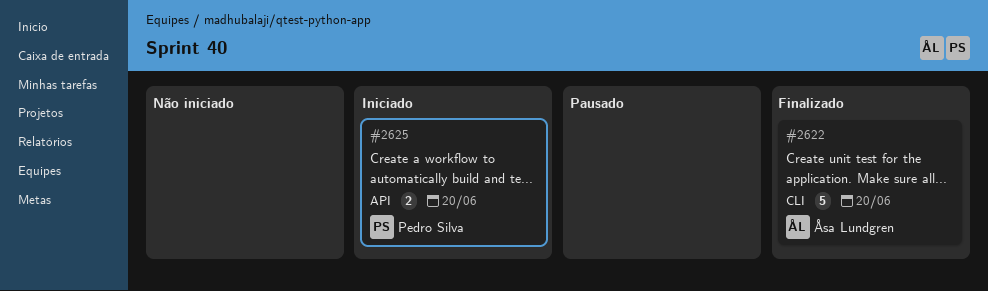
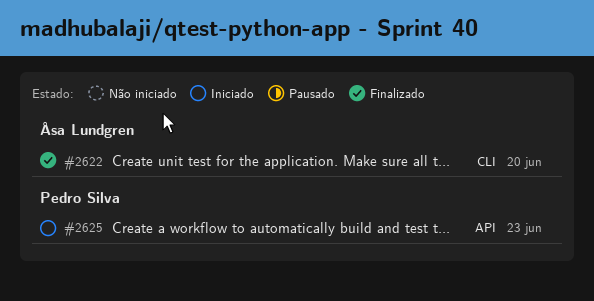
#2625, due: Jun 20 -> Jun 23

